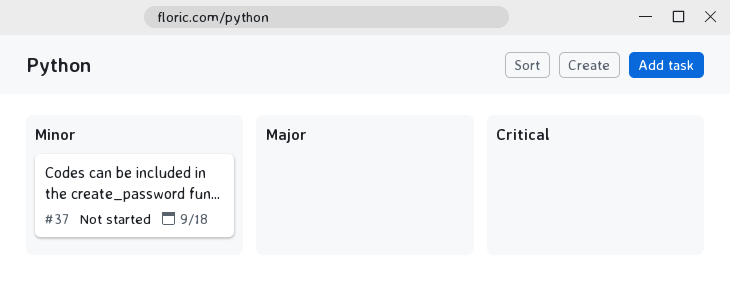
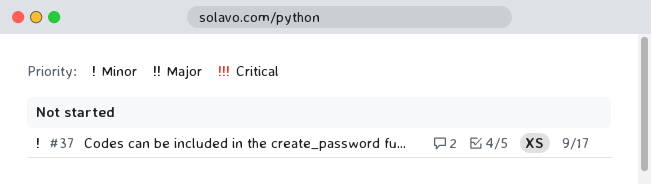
#37, due: Sep 18 -> Sep 17

